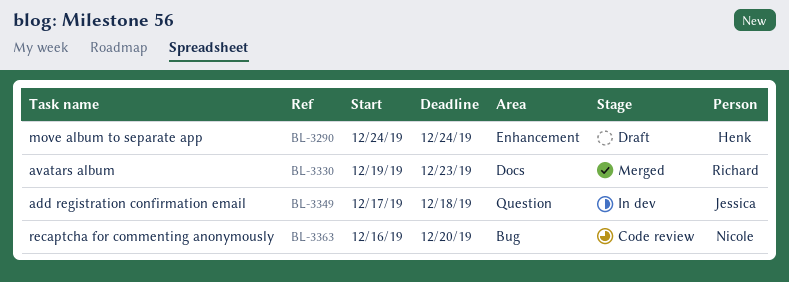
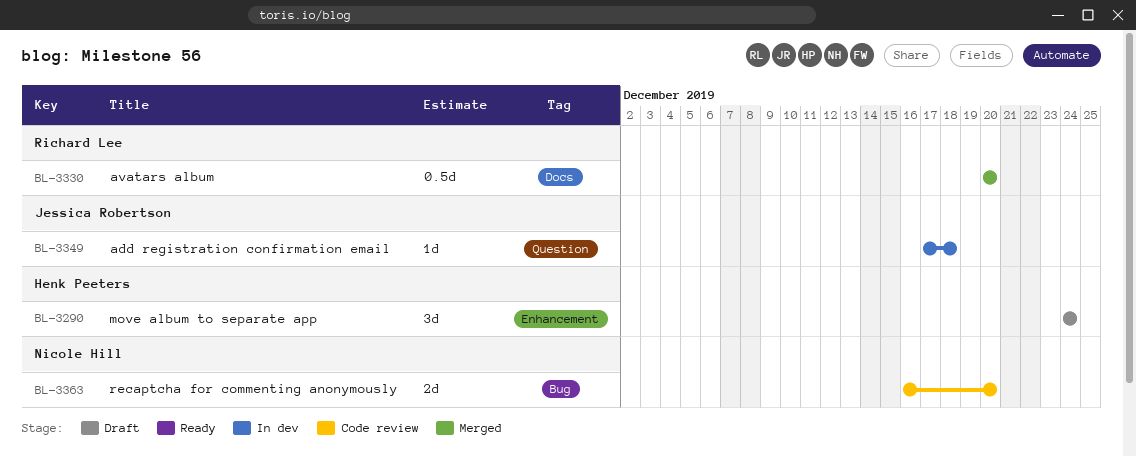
BL-3330, start: Dec 19 -> Dec 20
BL-3330, due: Dec 23 -> Dec 20

